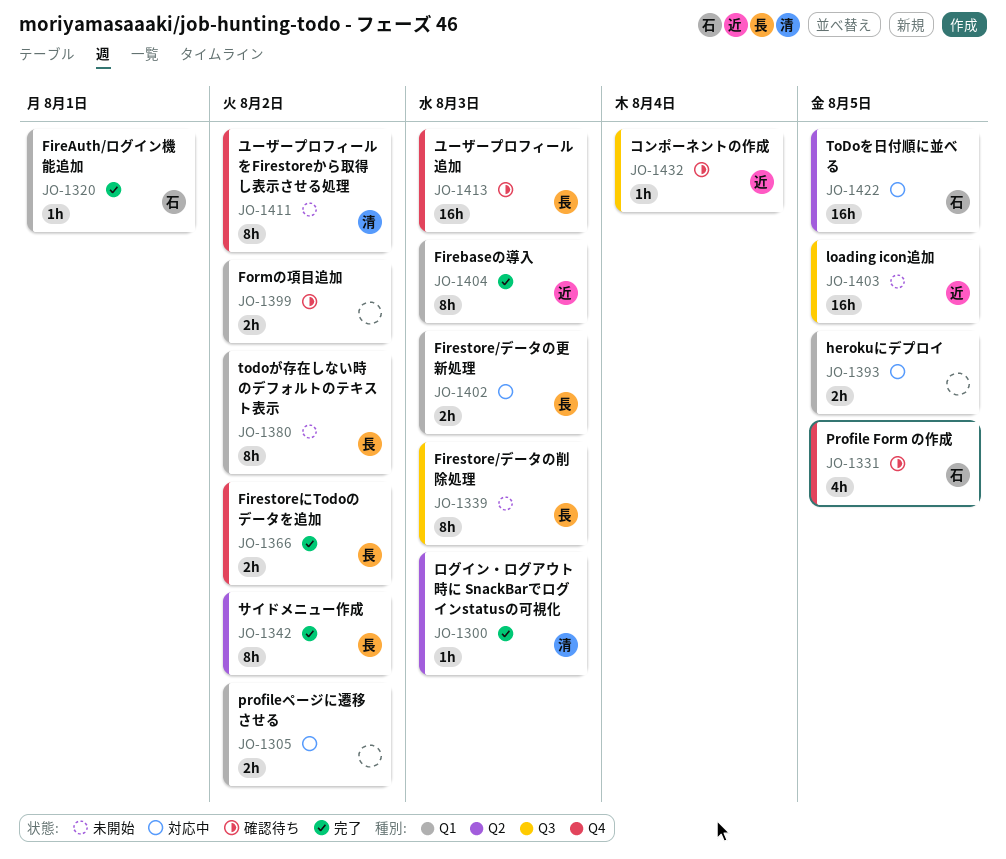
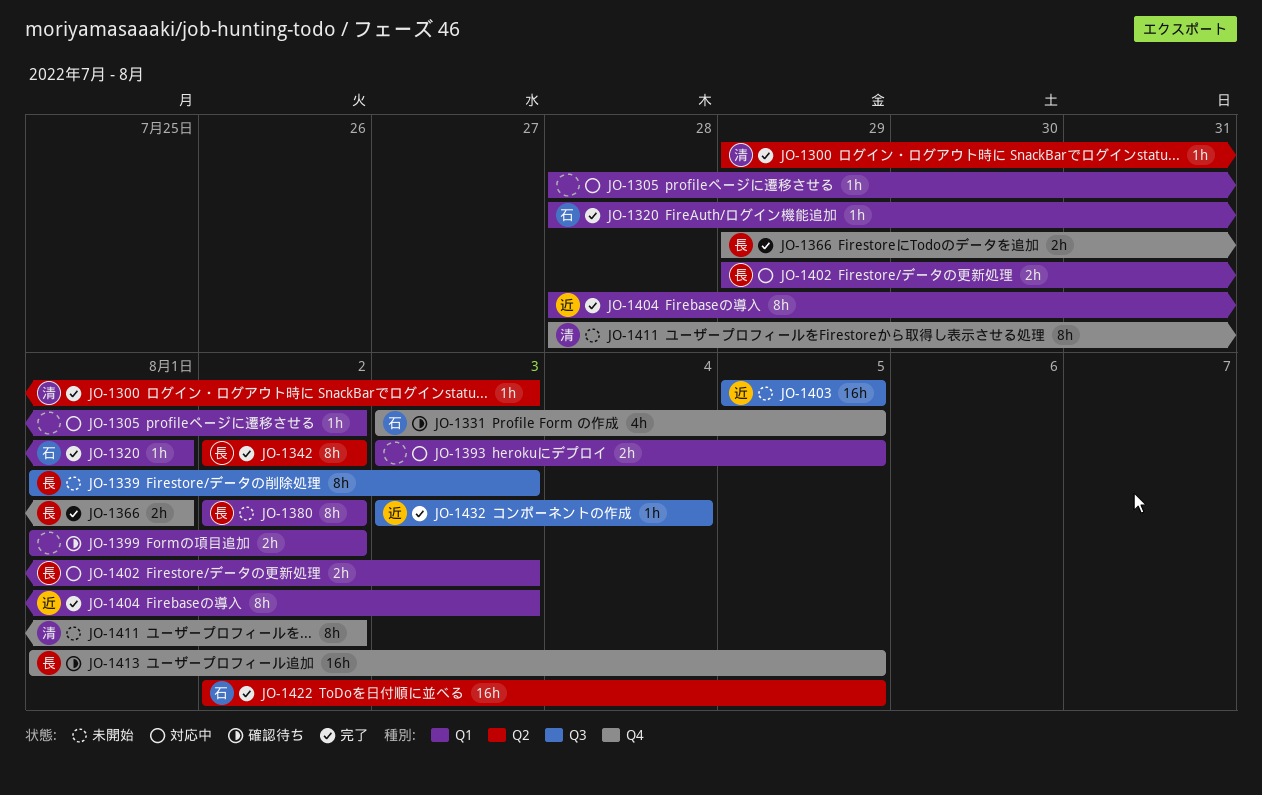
JO-1305, estimate: 2h -> 1h
JO-1366, due: Aug 2 -> Aug 1
JO-1413, due: Aug 3 -> Aug 5
JO-1422, status: 対応中 -> 完了
JO-1432, status: 確認待ち -> 完了

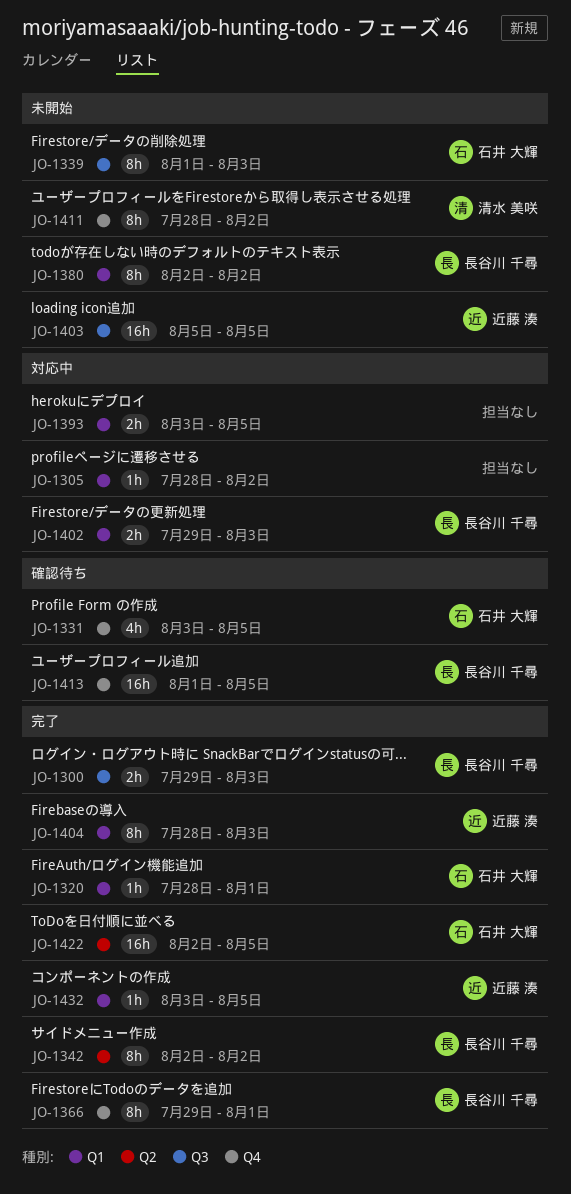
JO-1300, owner: 清水 美咲 -> 長谷川 千尋
JO-1300, label: Q2 -> Q3
JO-1300, estimate: 1h -> 2h
JO-1339, owner: 長谷川 千尋 -> 石井 大輝
JO-1366, estimate: 2h -> 8h
JO-1399: present -> none
JO-1432, label: Q3 -> Q1
JO-1432, due: Aug 4 -> Aug 5

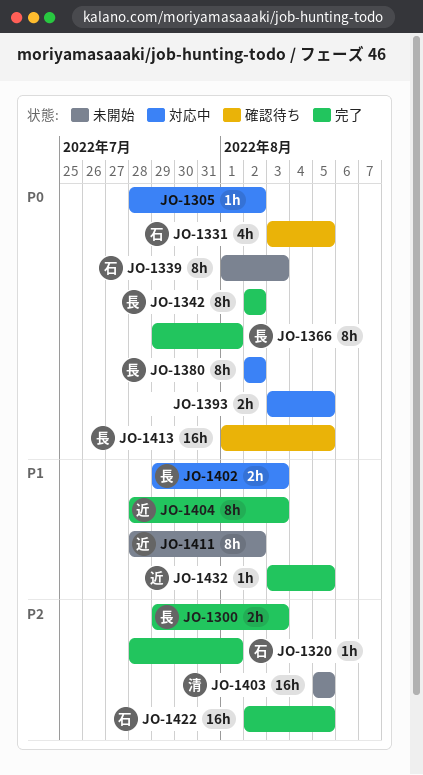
JO-1380, status: 未開始 -> 対応中
JO-1403, owner: 近藤 湊 -> 清水 美咲
JO-1411, owner: 清水 美咲 -> 近藤 湊

